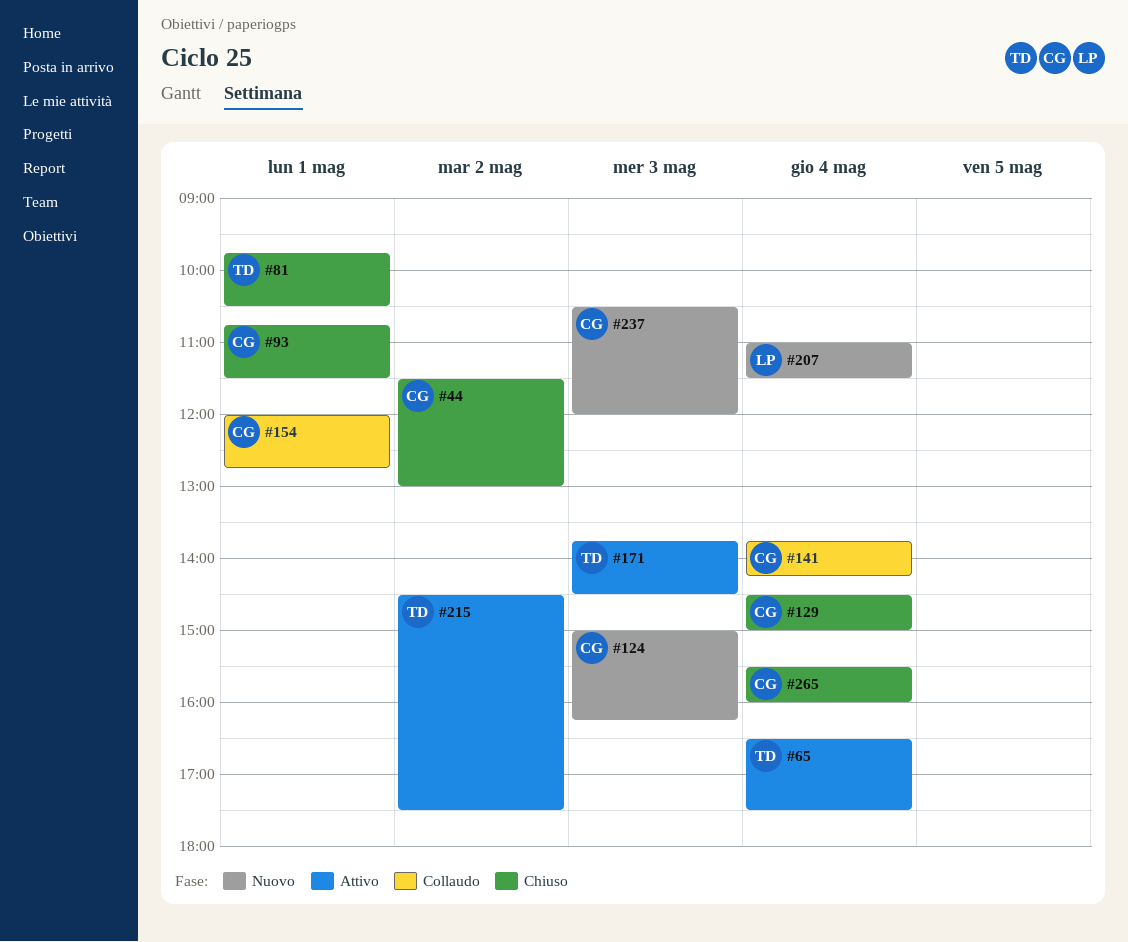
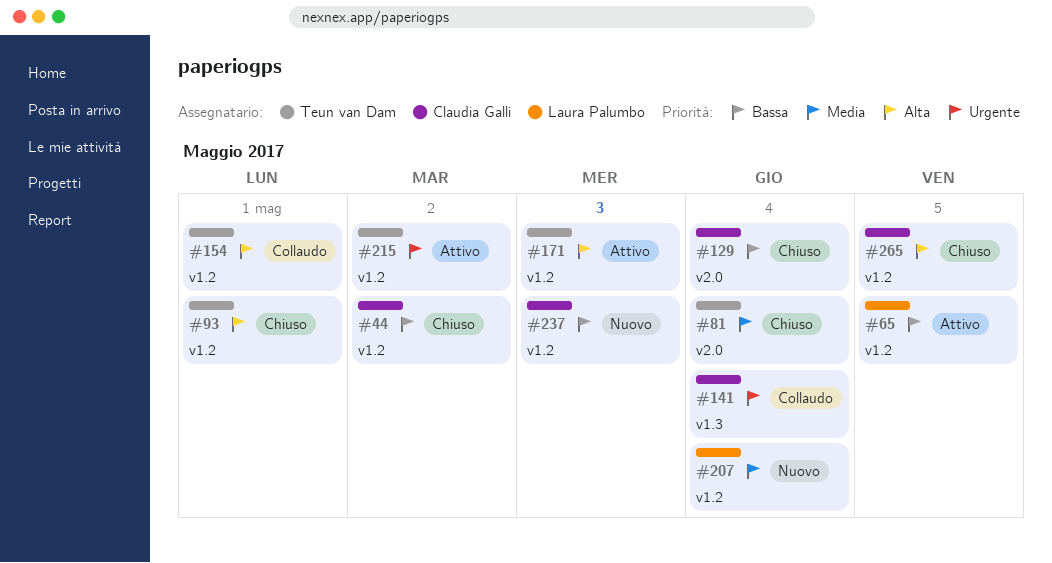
#65, owner: Teun van Dam -> Laura Palumbo
#65, day: May 4 -> May 5
#81, day: May 1 -> May 4
#93, owner: Claudia Galli -> Teun van Dam
#124: present -> none
#154, owner: Claudia Galli -> Teun van Dam
#265, day: May 4 -> May 5

